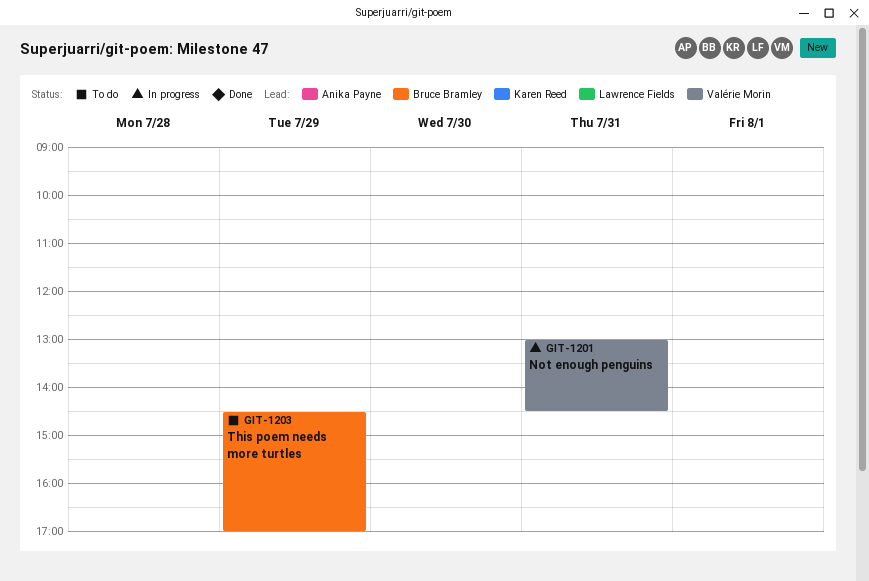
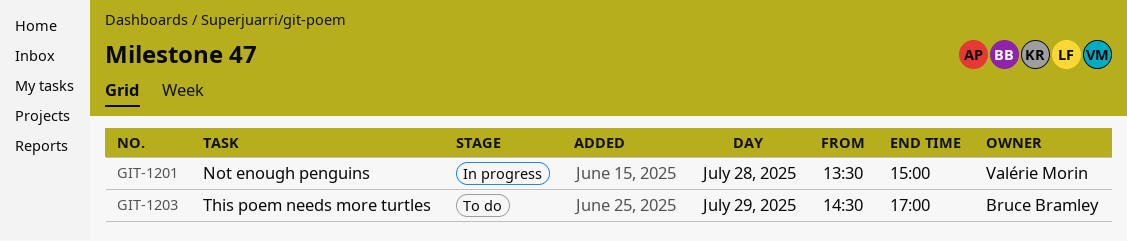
GIT-1201, day: Jul 31 -> Jul 28
GIT-1201, begins: 13:00 -> 13:30
GIT-1201, ends: 14:30 -> 15:00

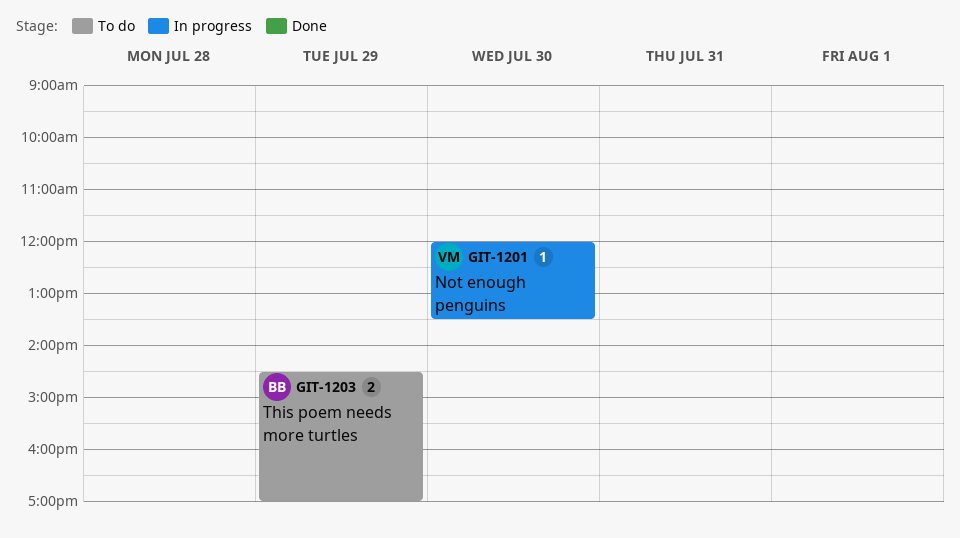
GIT-1201, day: Jul 28 -> Jul 30
GIT-1201, begins: 13:30 -> 12:00
GIT-1201, ends: 15:00 -> 13:30

